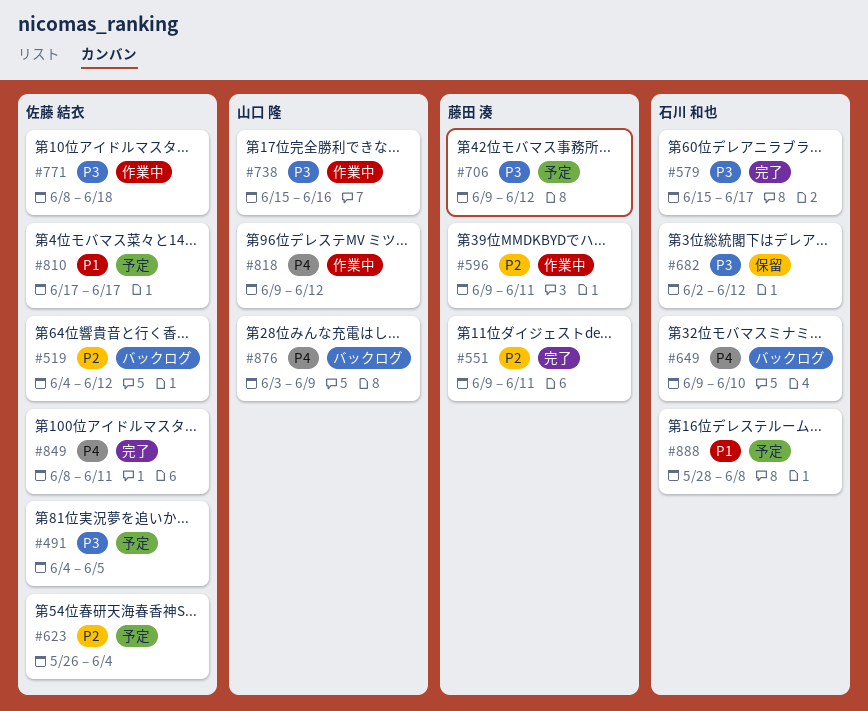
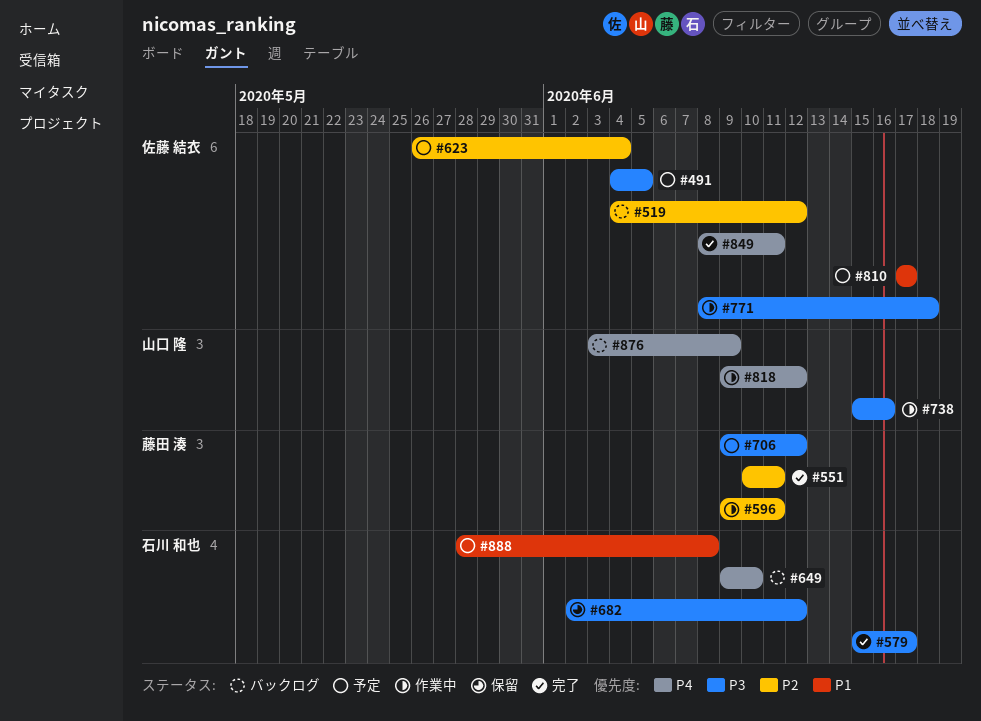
#551, start: Jun 9 -> Jun 10

